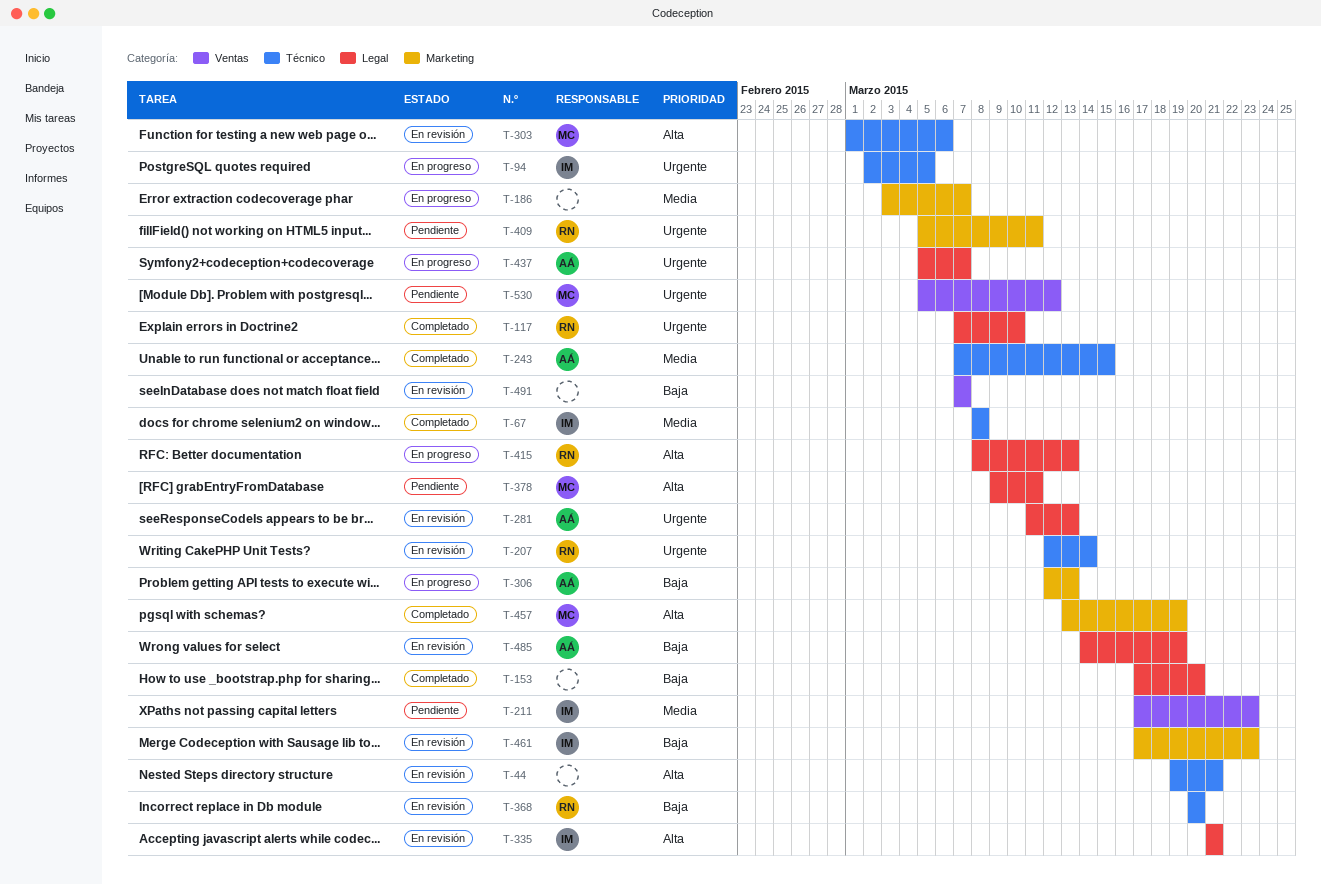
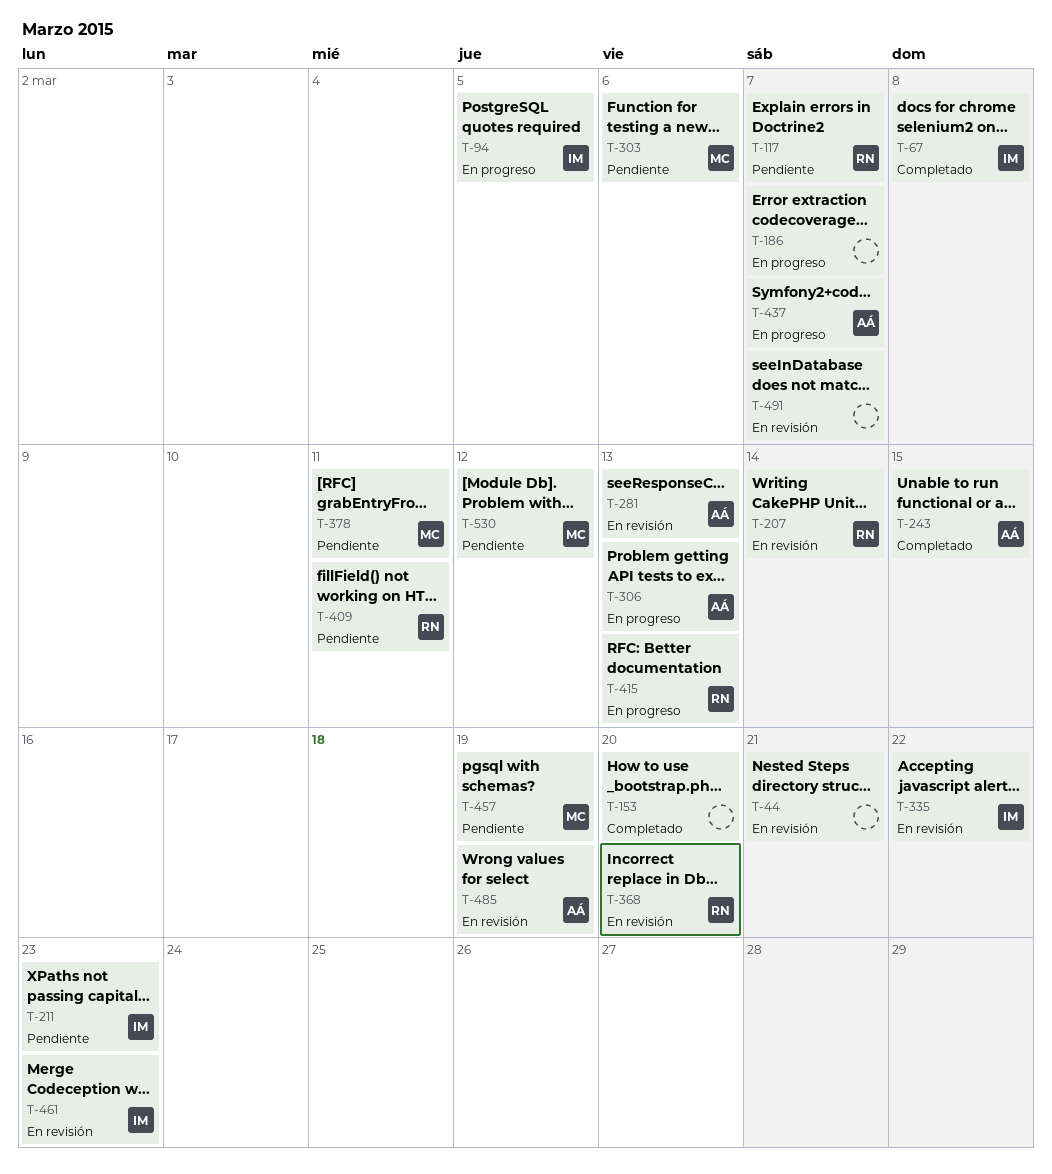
T-117, status: Completado -> Pendiente
T-117, due: Mar 10 -> Mar 7
T-303, status: En revisión -> Pendiente
T-335, due: Mar 21 -> Mar 22
T-457, status: Completado -> Pendiente

